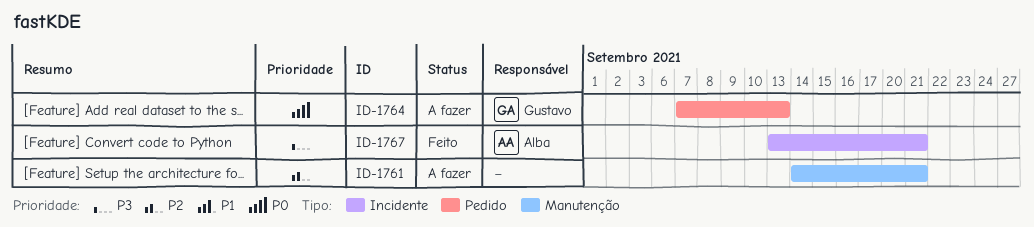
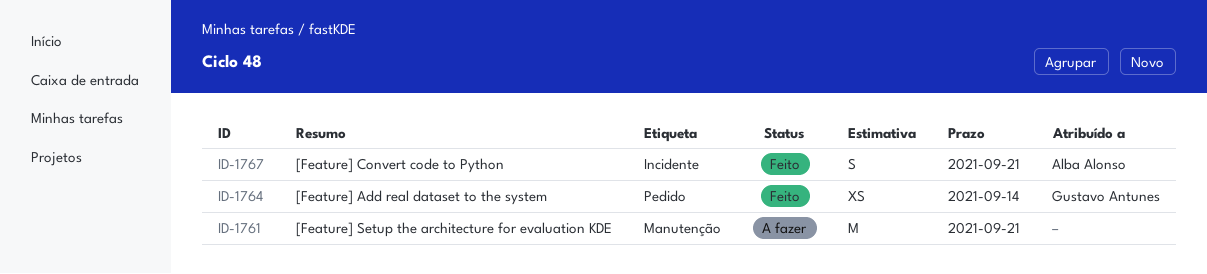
ID-1764, status: A fazer -> Feito
ID-1764, due: Sep 13 -> Sep 14

